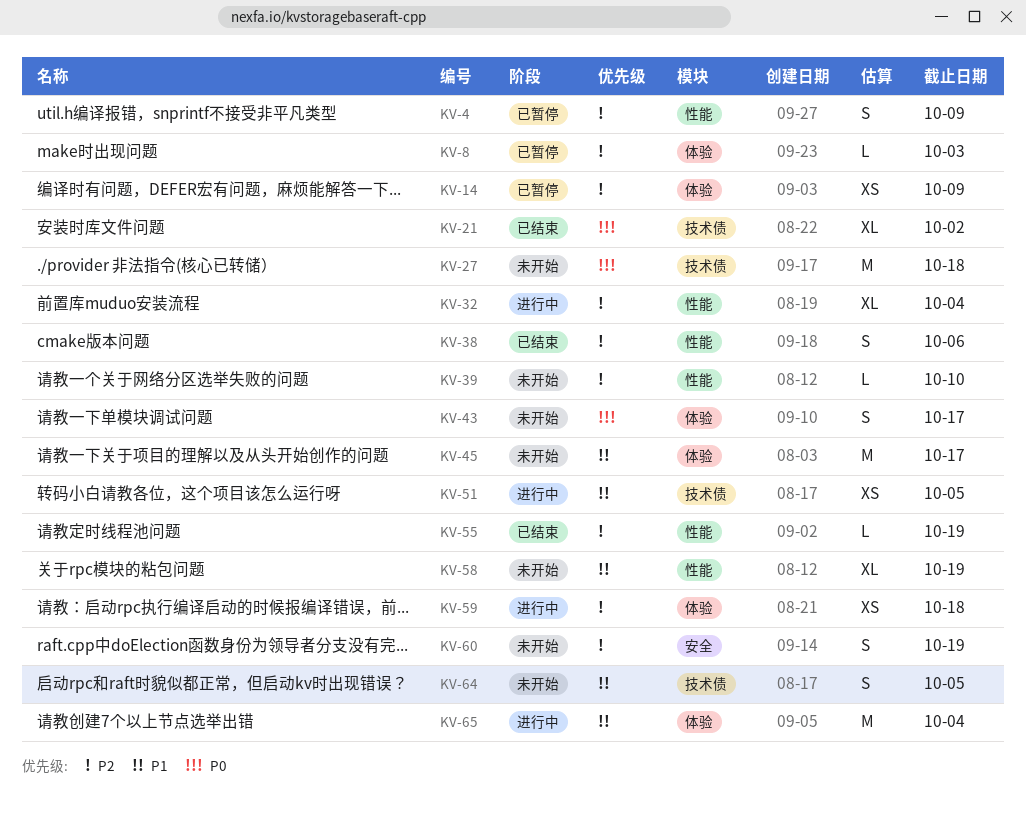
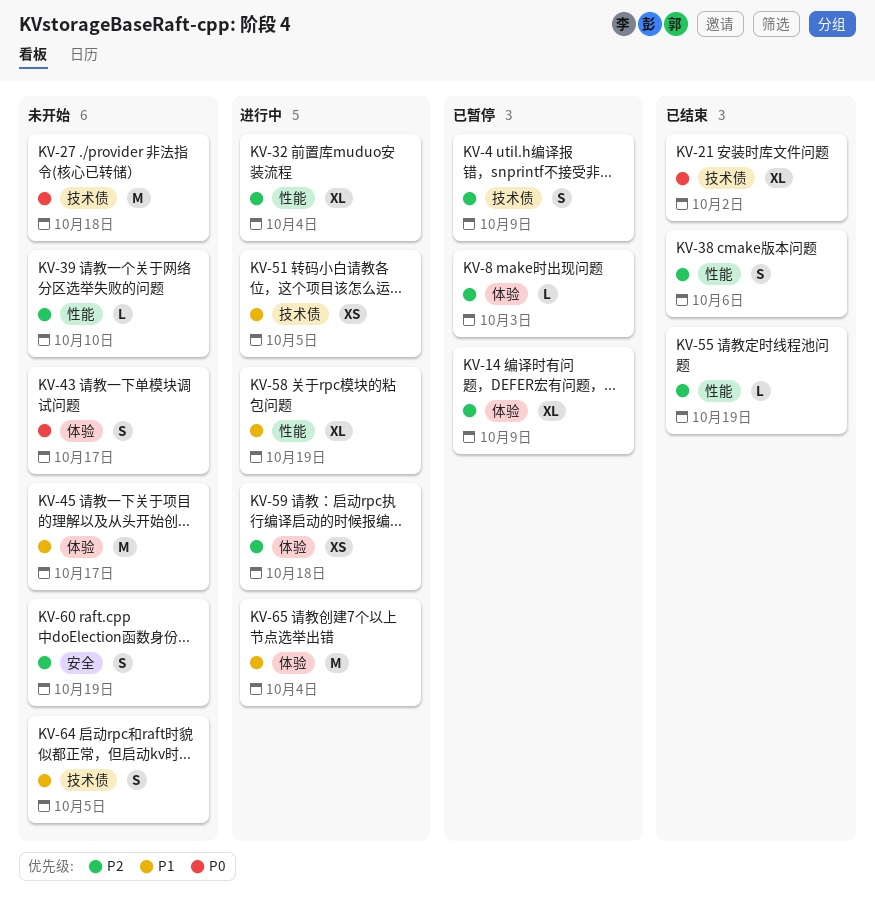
KV-4, label: 性能 -> 技术债
KV-14, estimate: XS -> XL
KV-58, status: 未开始 -> 进行中

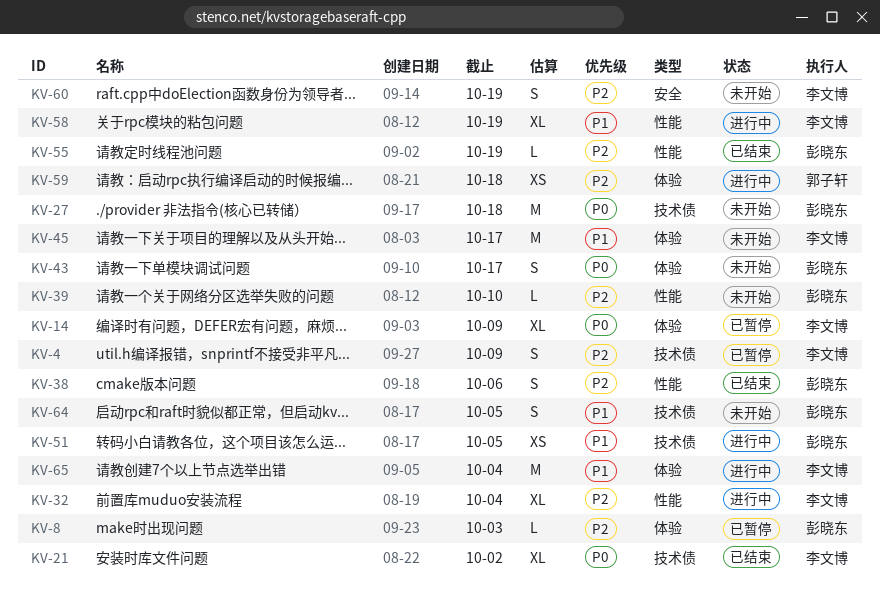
KV-14, priority: P2 -> P0

